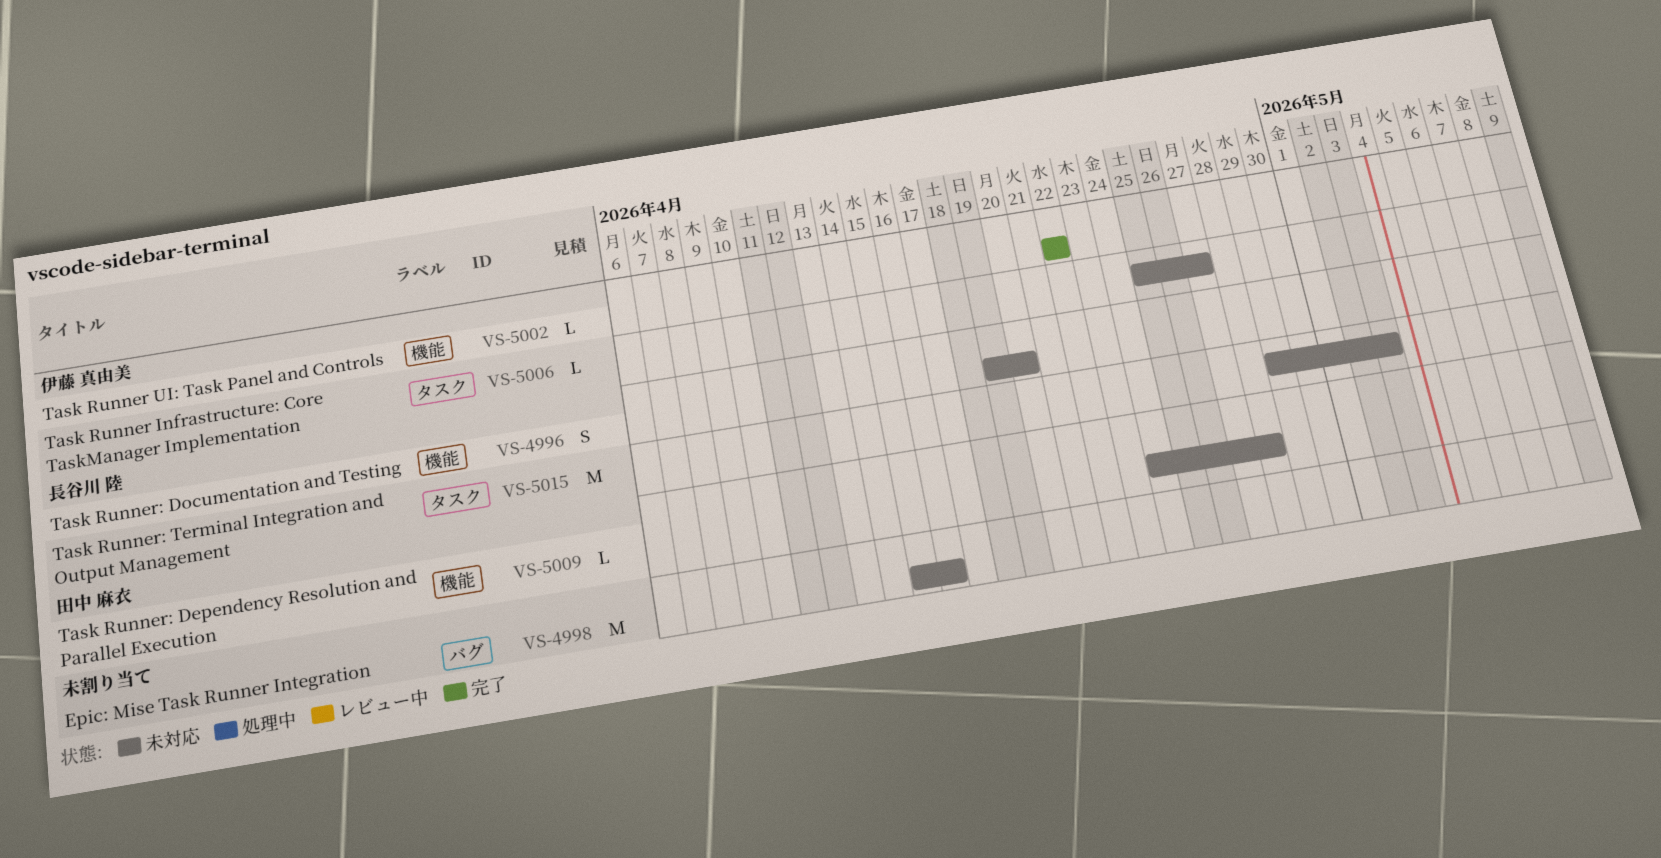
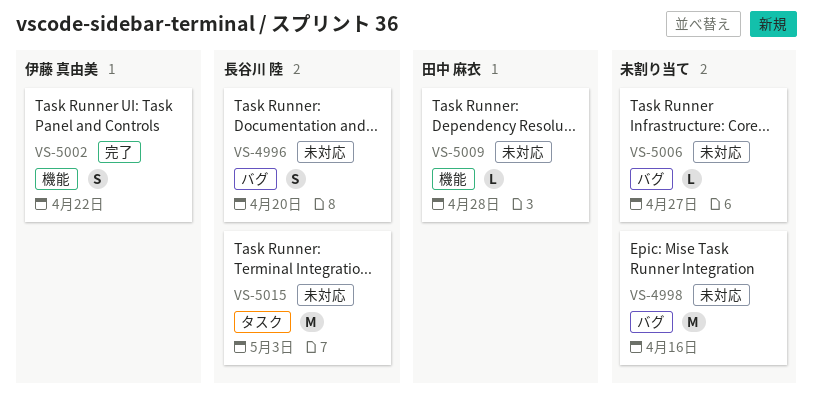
VS-4996, label: 機能 -> バグ
VS-5002, estimate: L -> S
VS-5006, owner: 伊藤 真由美 -> none
VS-5006, label: タスク -> バグ

